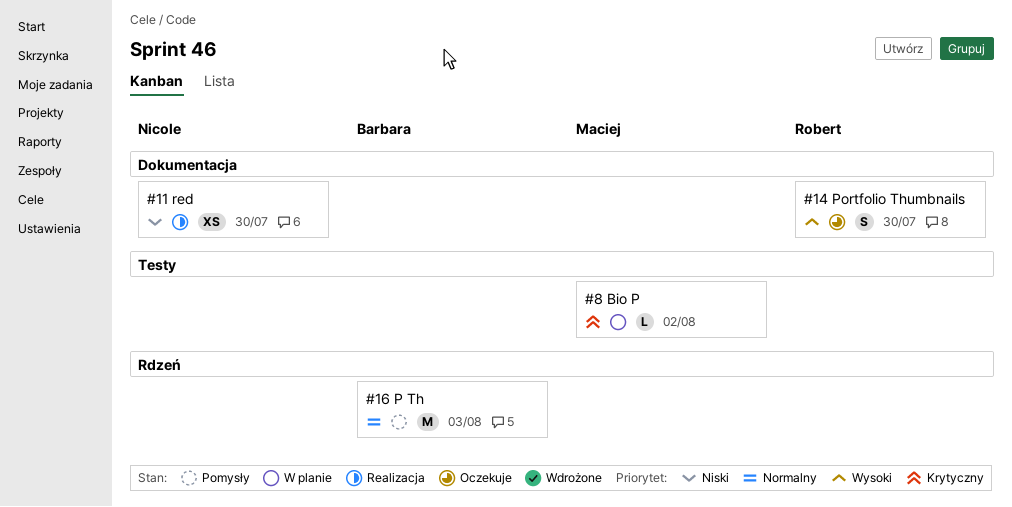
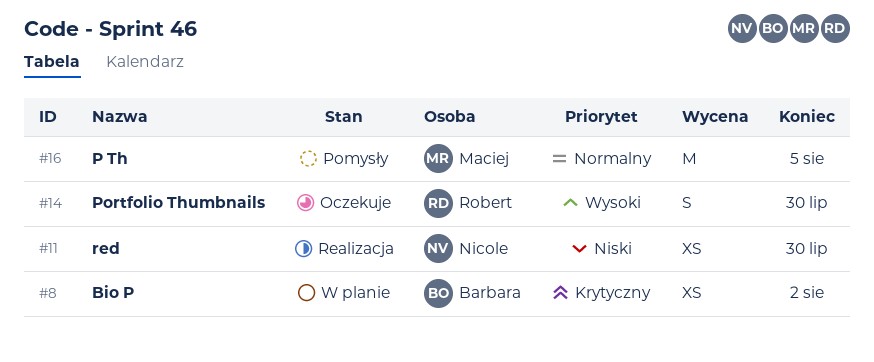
#8, owner: Maciej -> Barbara
#8, estimate: L -> XS
#16, owner: Barbara -> Maciej
#16, due: Aug 3 -> Aug 5

